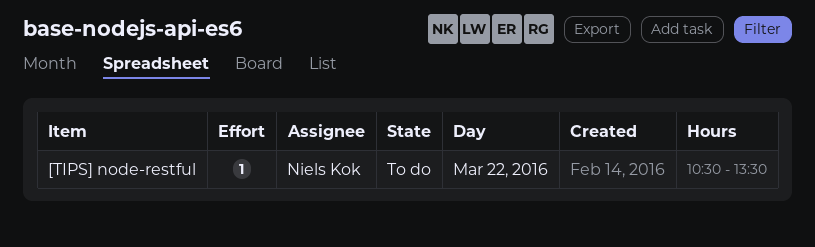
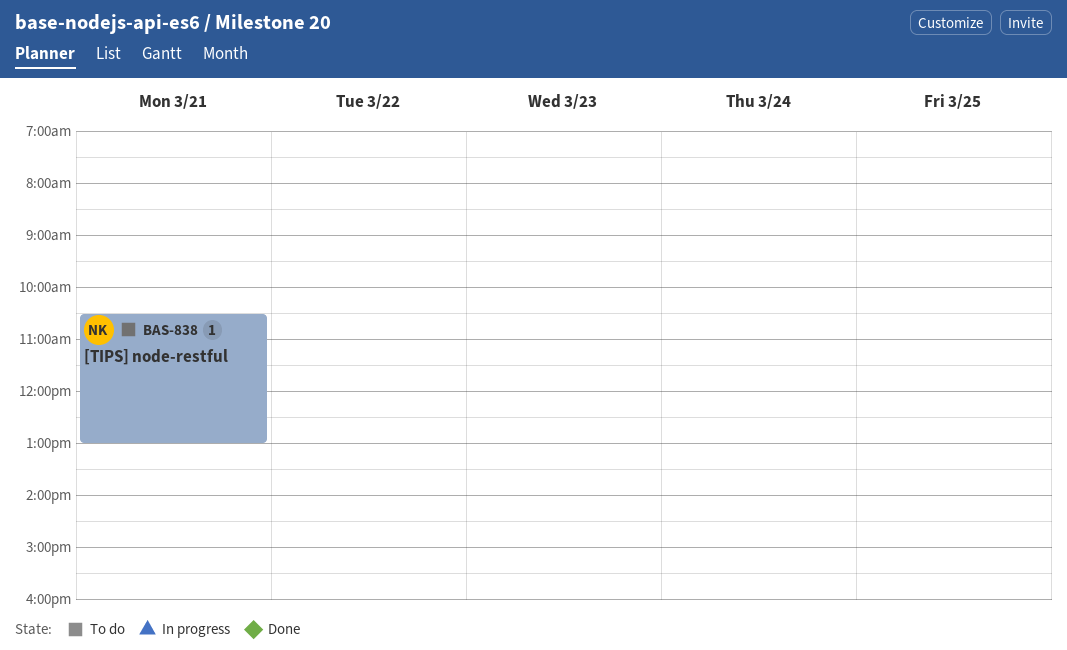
[TIPS] node-restful, day: Mar 22 -> Mar 21
[TIPS] node-restful, ends: 13:30 -> 13:00

